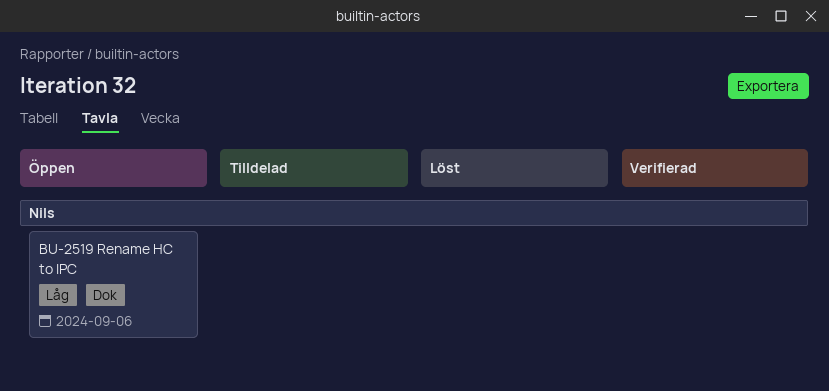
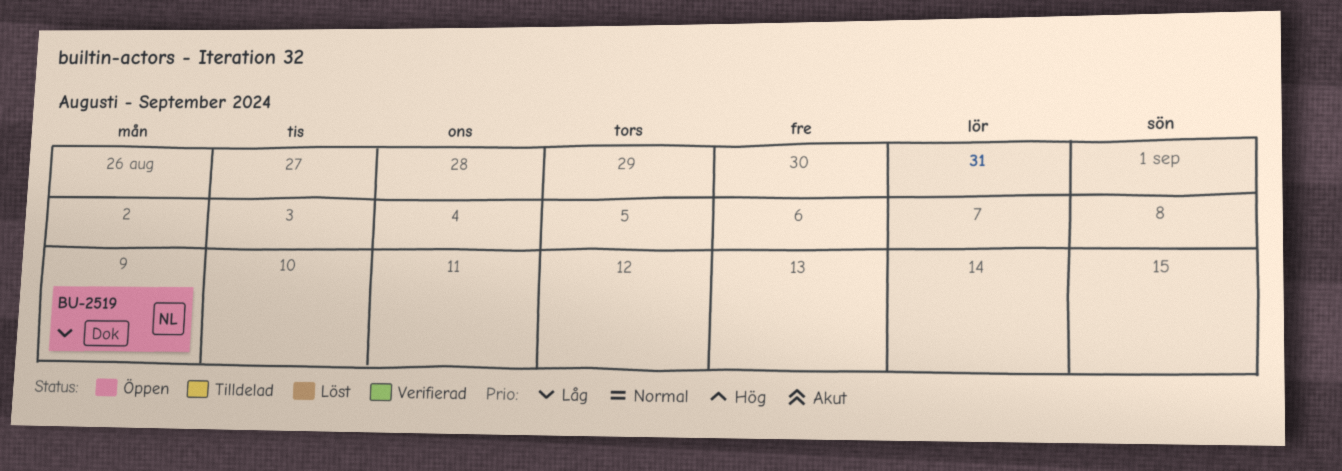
BU-2519, due: Sep 6 -> Sep 9

